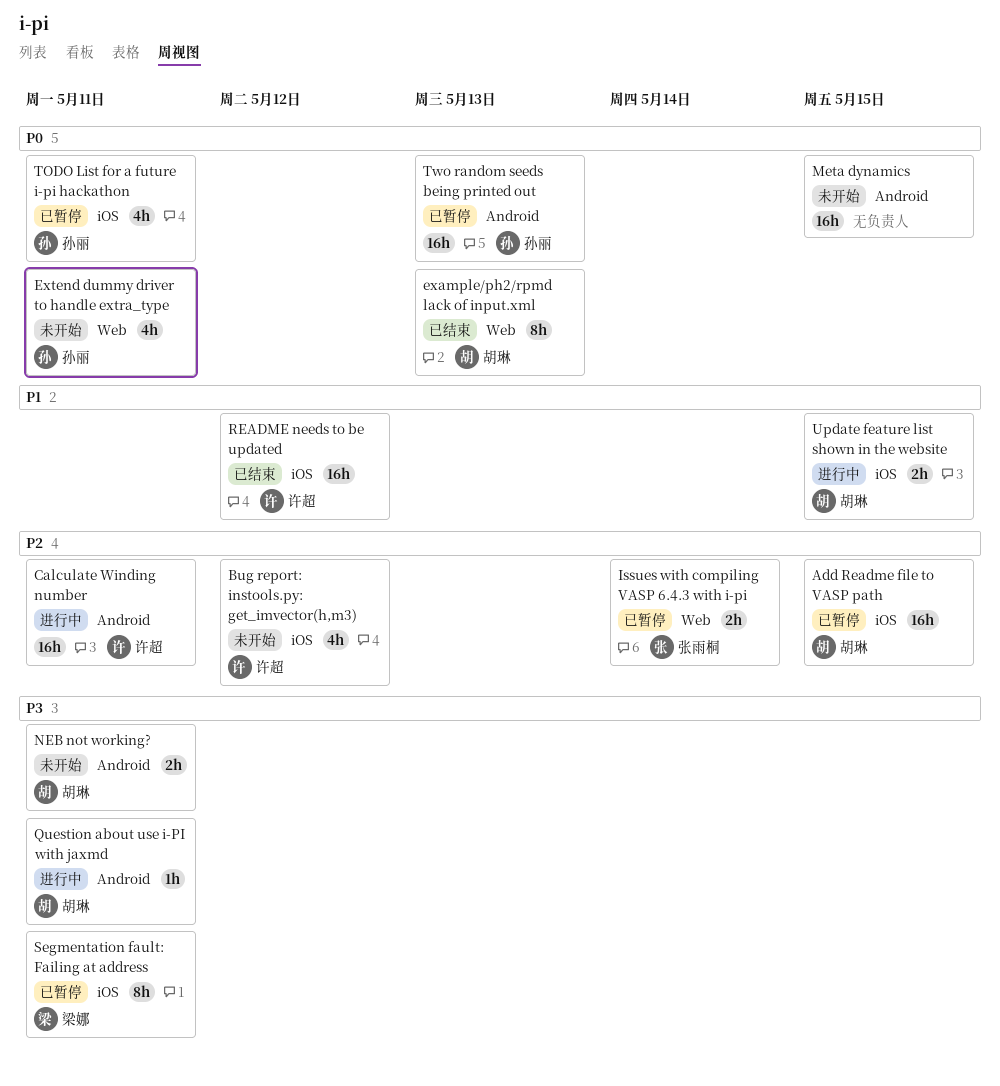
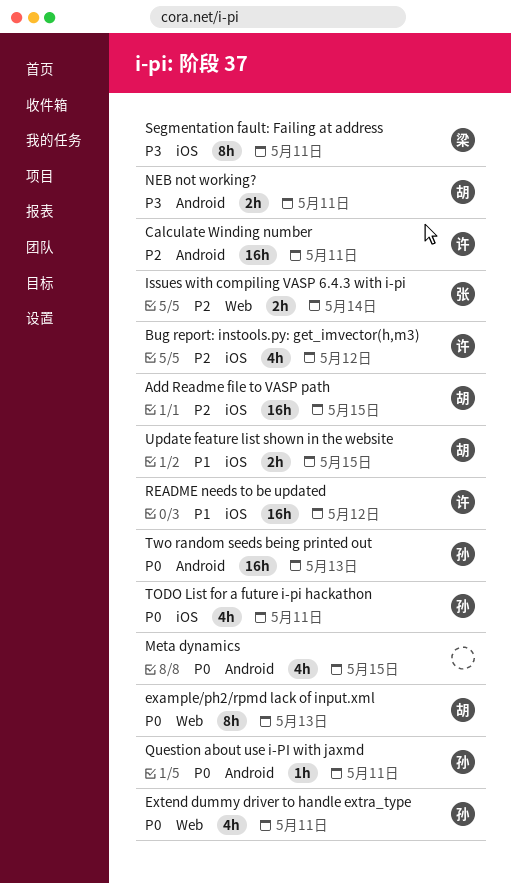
Meta dynamics, estimate: 16h -> 4h
Question about use i-PI with jaxmd, owner: 胡琳 -> 孙丽
Question about use i-PI with jaxmd, priority: P3 -> P0

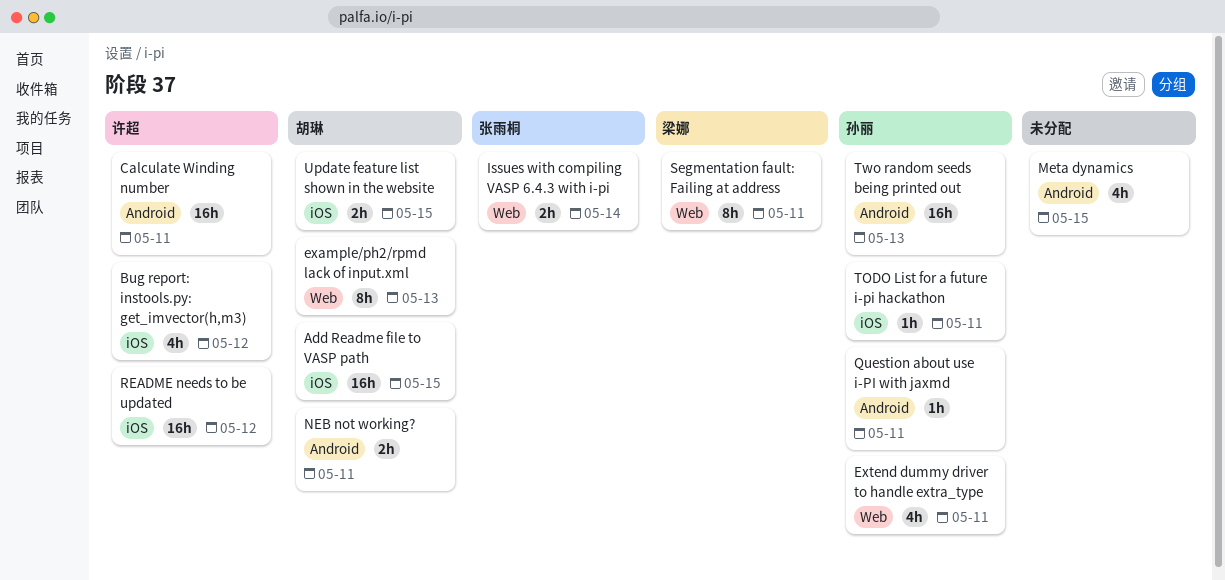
Segmentation fault: Failing at address, label: iOS -> Web
TODO List for a future i-pi hackathon, estimate: 4h -> 1h

